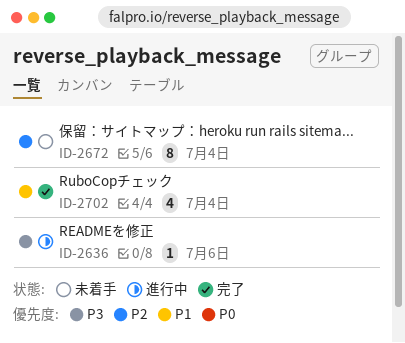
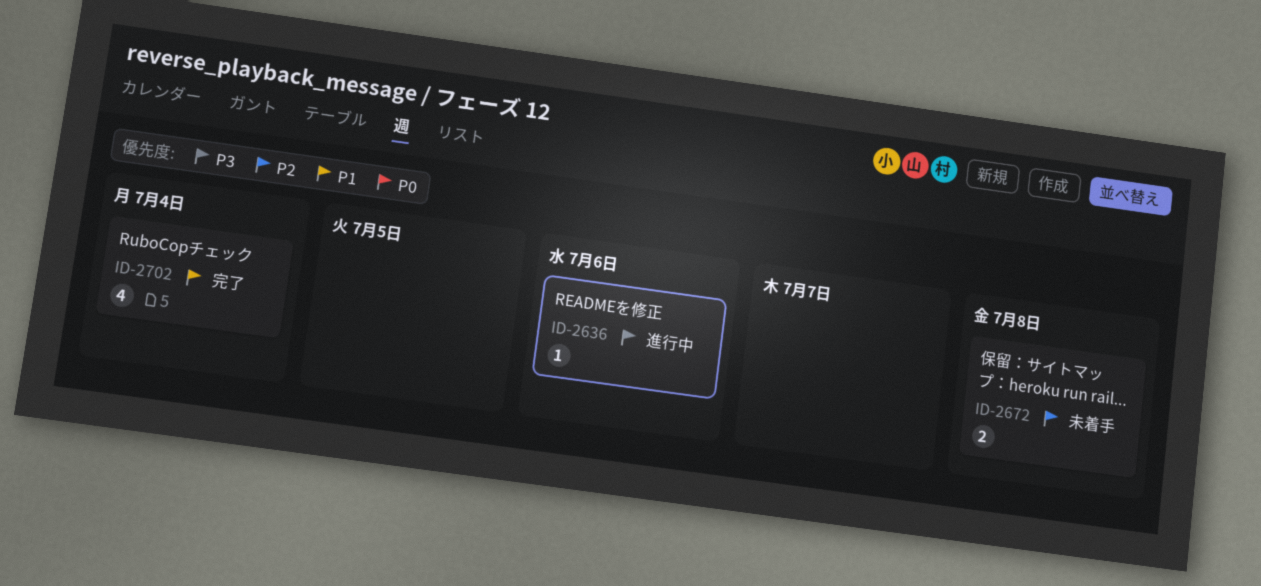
ID-2672, estimate: 8 -> 2
ID-2672, due: Jul 4 -> Jul 8

